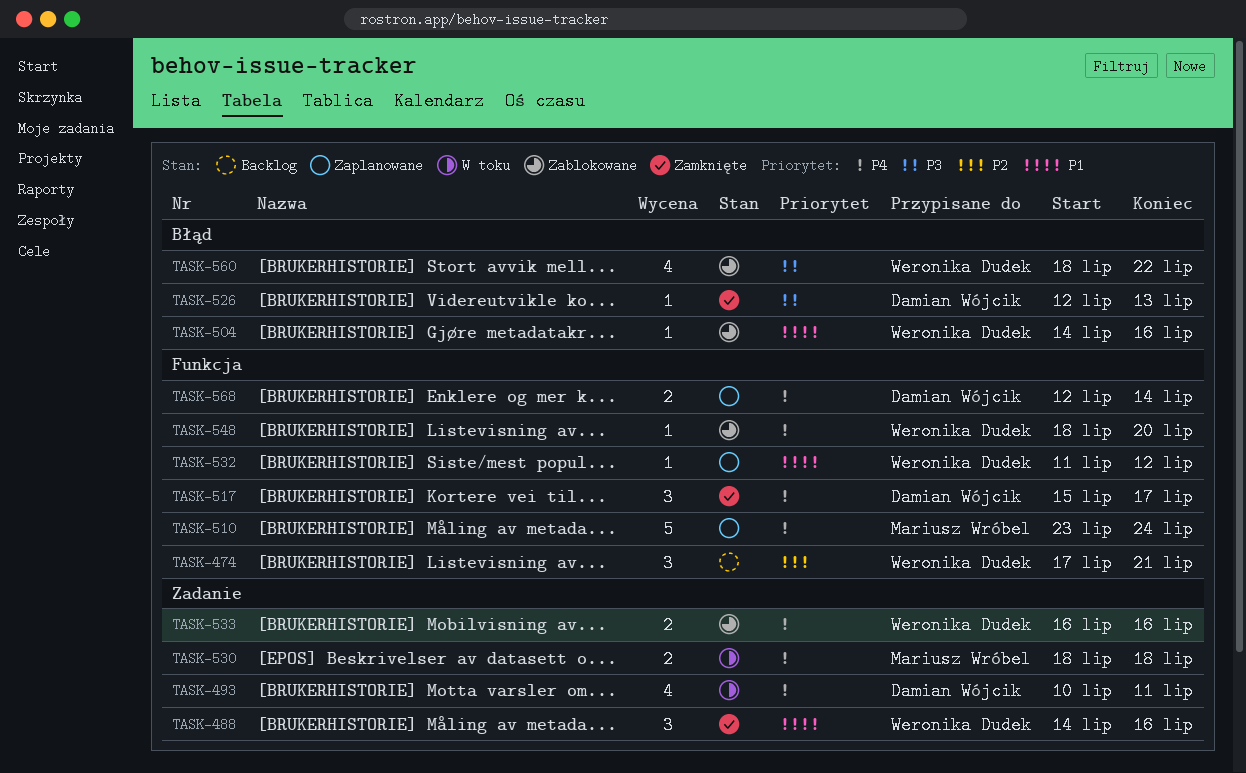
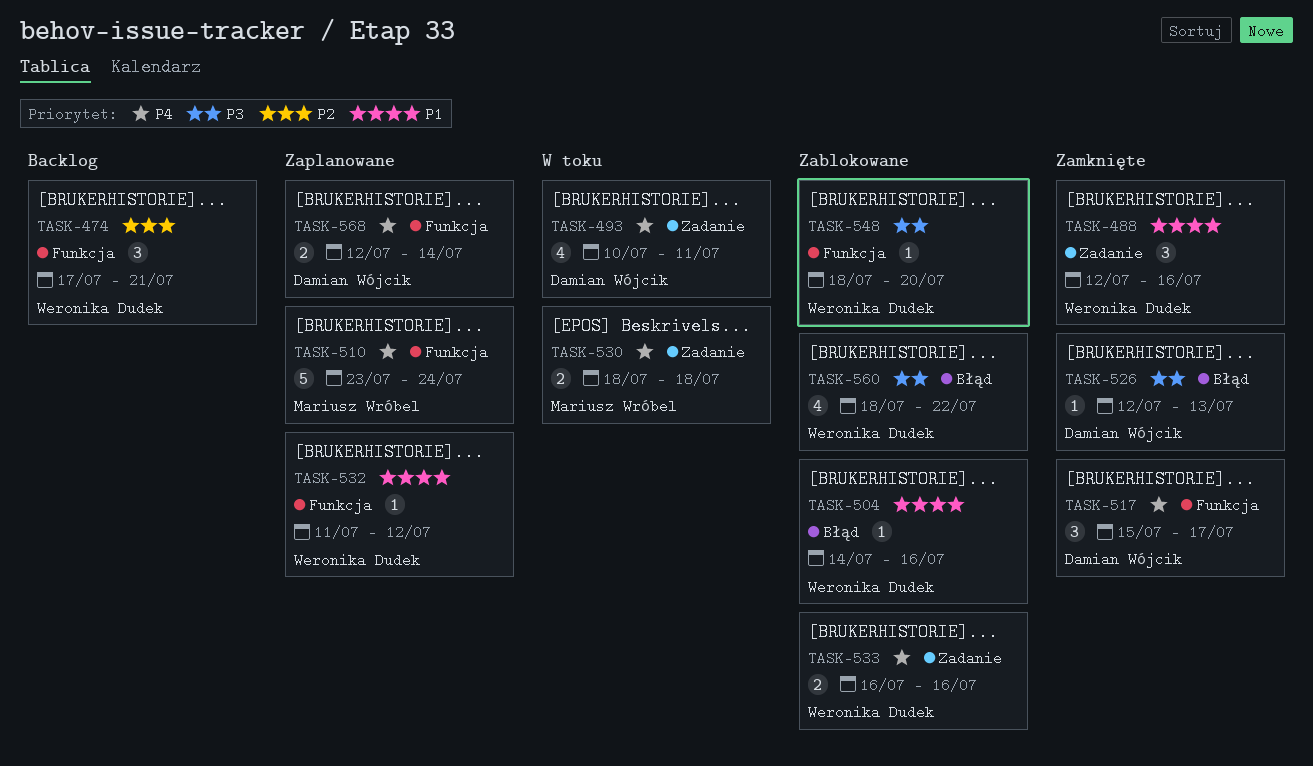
TASK-488, start: Jul 14 -> Jul 12
TASK-548, priority: P4 -> P3

